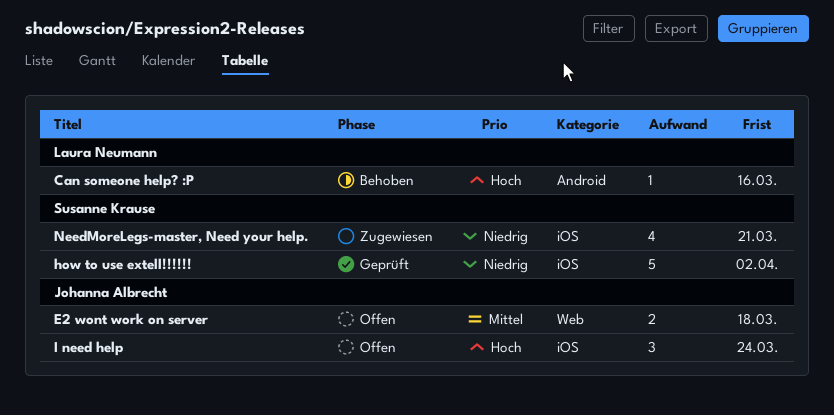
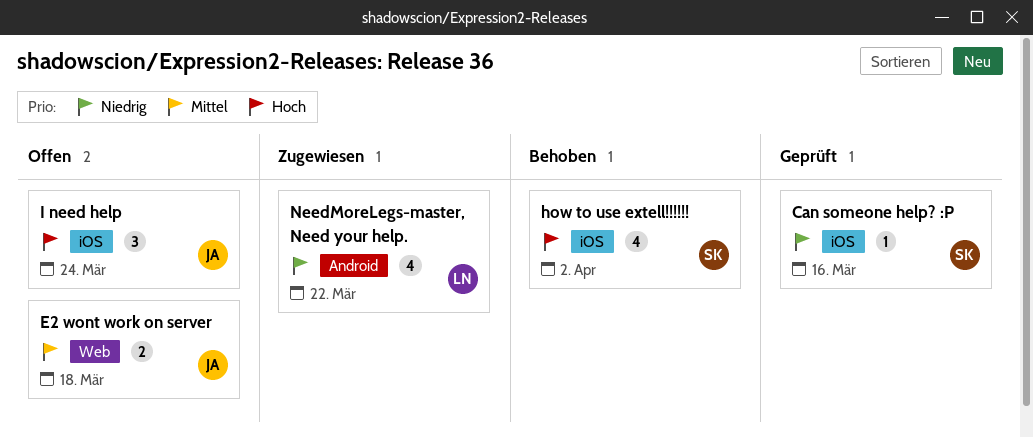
Can someone help? :P, status: Behoben -> Geprüft
Can someone help? :P, owner: Laura Neumann -> Susanne Krause
Can someone help? :P, priority: Hoch -> Niedrig
Can someone help? :P, label: Android -> iOS
how to use extell!!!!!!, status: Geprüft -> Behoben
how to use extell!!!!!!, priority: Niedrig -> Hoch
how to use extell!!!!!!, estimate: 5 -> 4
NeedMoreLegs-master, Need your help., owner: Susanne Krause -> Laura Neumann
NeedMoreLegs-master, Need your help., label: iOS -> Android
NeedMoreLegs-master, Need your help., due: Mar 21 -> Mar 22

